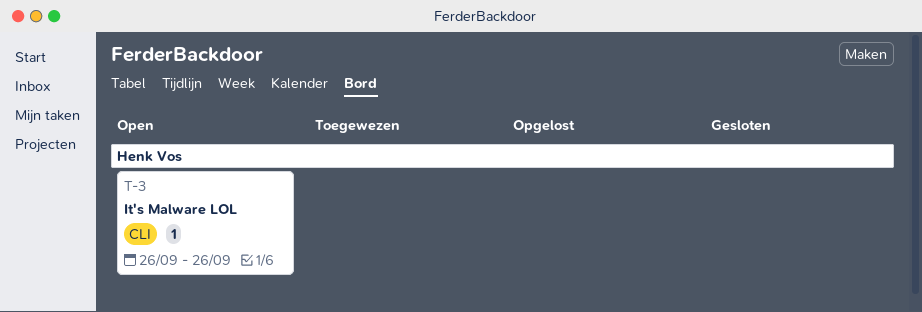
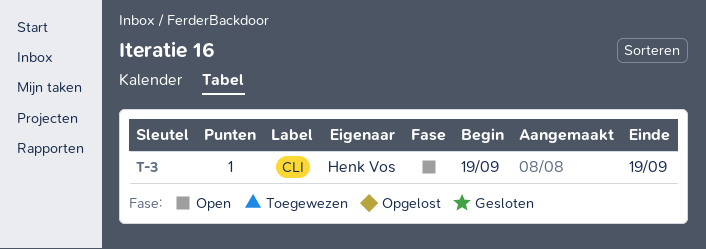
T-3, start: Sep 26 -> Sep 19
T-3, due: Sep 26 -> Sep 19

